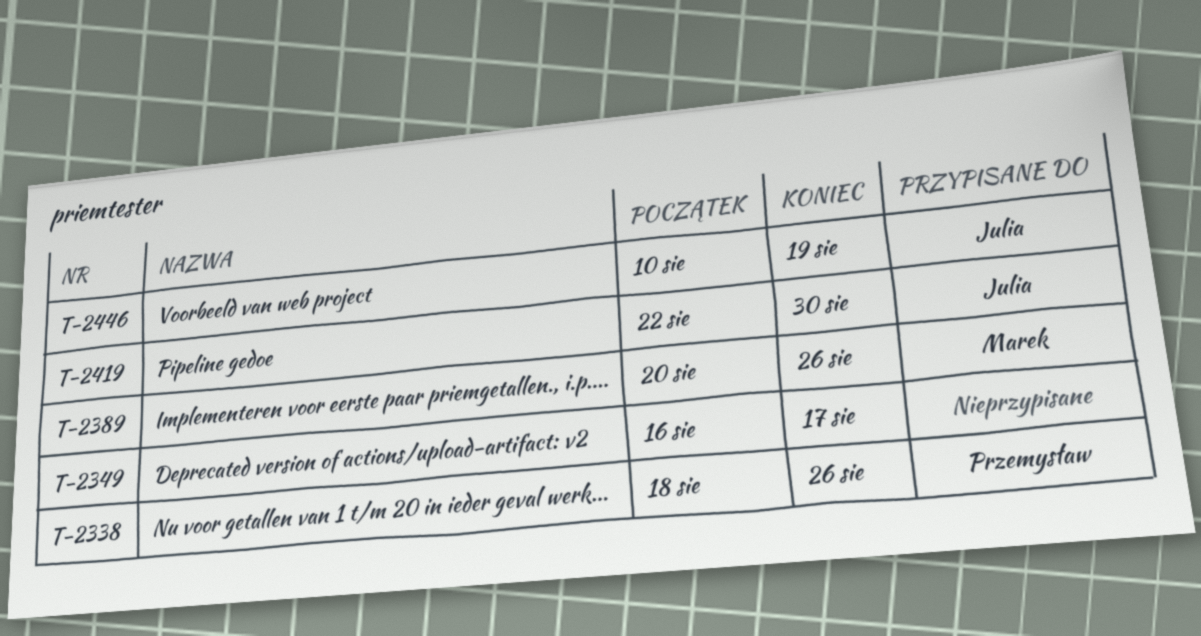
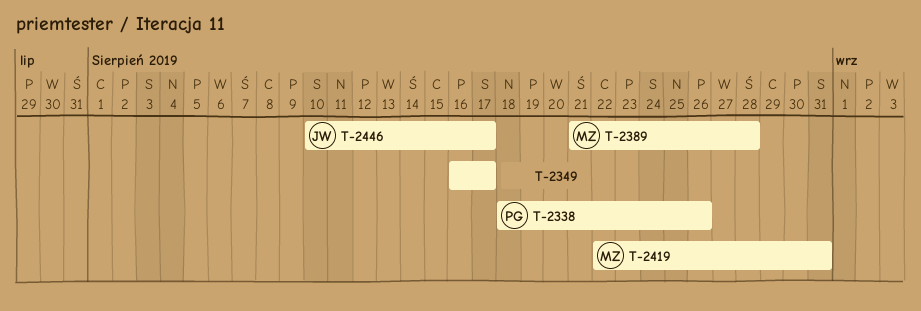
T-2389, start: Aug 20 -> Aug 21
T-2389, due: Aug 26 -> Aug 28
T-2419, owner: Julia -> Marek
T-2419, due: Aug 30 -> Aug 31
T-2446, due: Aug 19 -> Aug 17

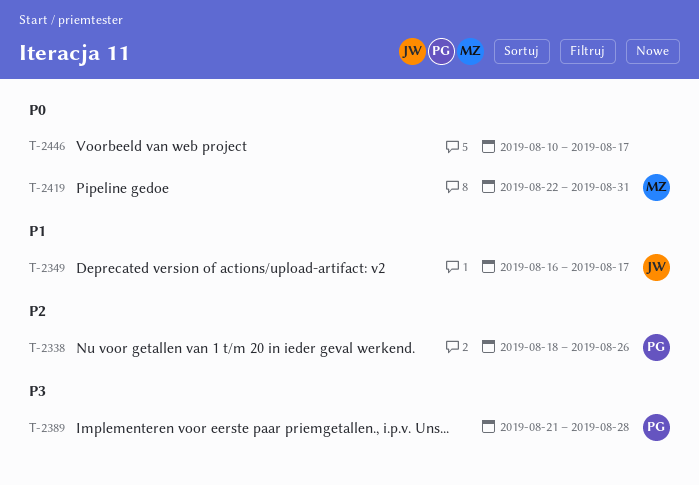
T-2349, owner: none -> JW
T-2389, owner: MZ -> PG
T-2446, owner: JW -> none

